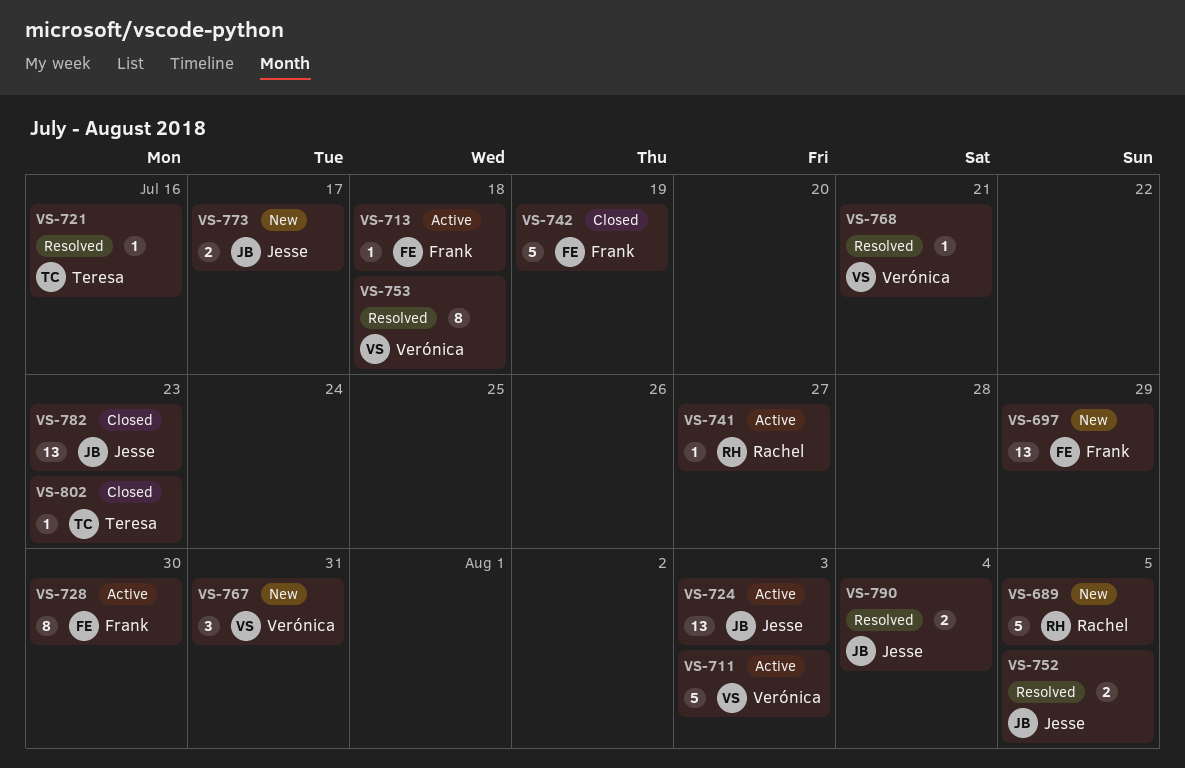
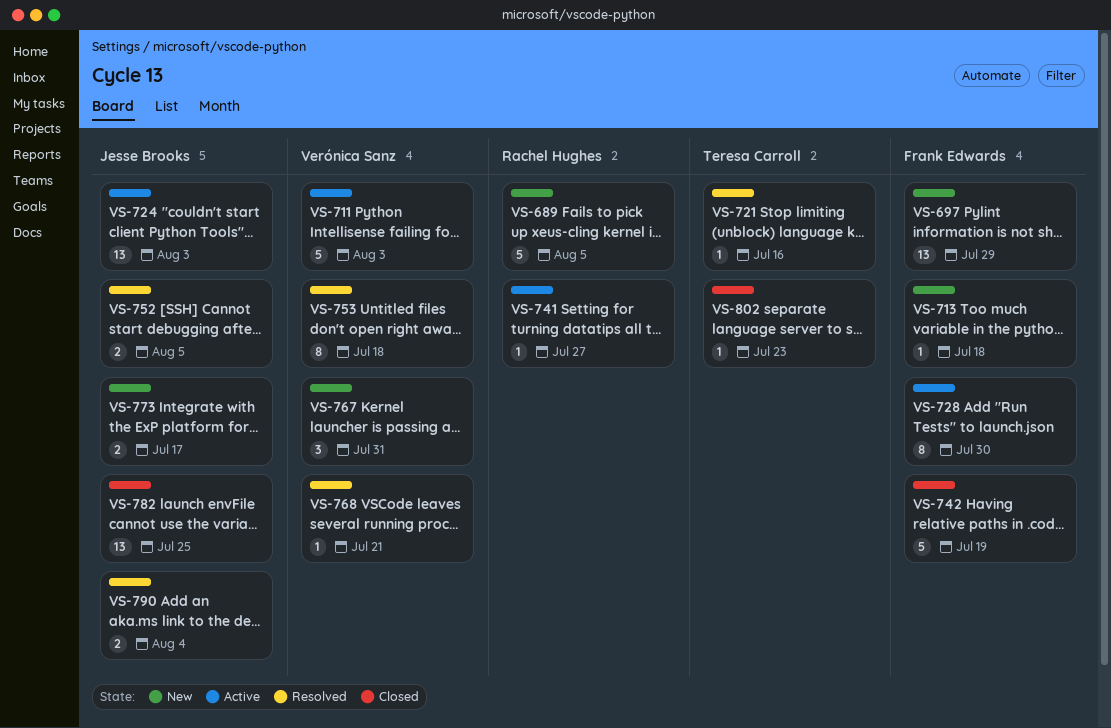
VS-713, status: Active -> New
VS-782, due: Jul 23 -> Jul 25

